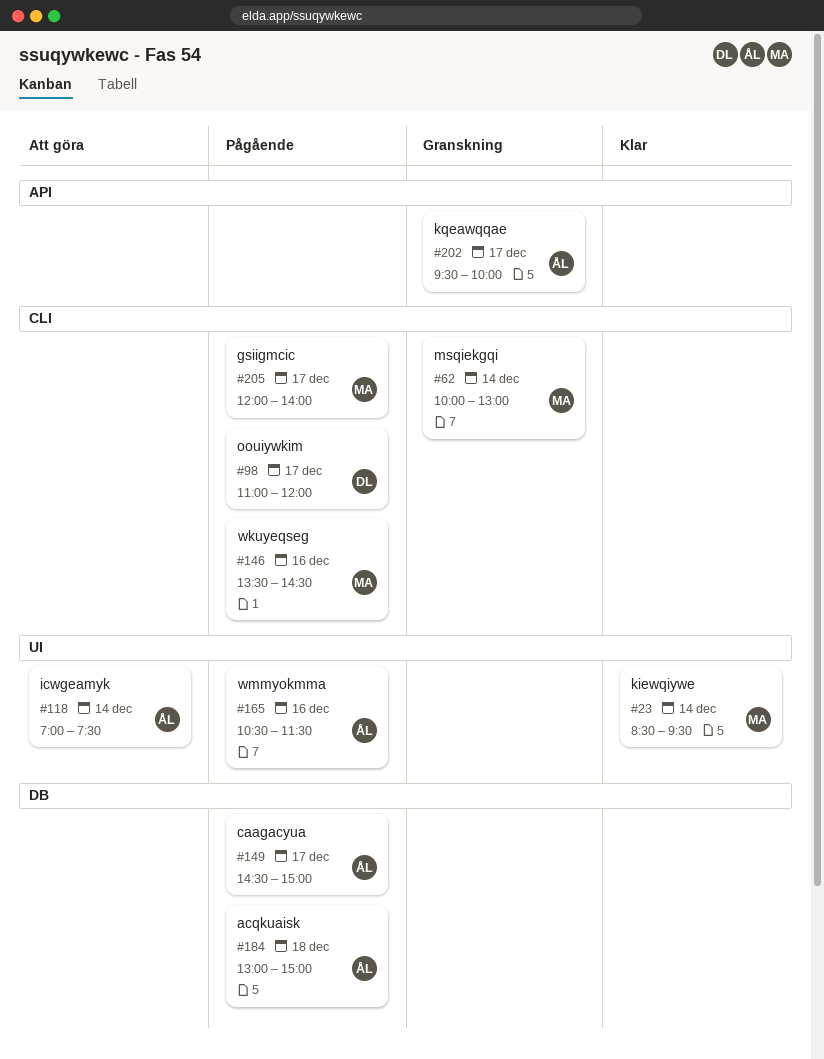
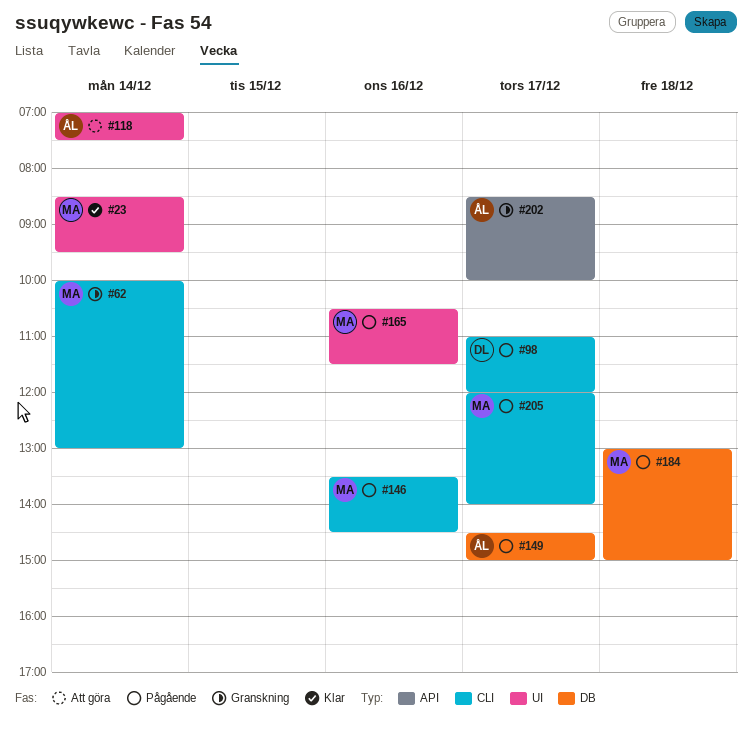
#165, owner: ÅL -> MA
#184, owner: ÅL -> MA
#202, begins: 09:30 -> 08:30

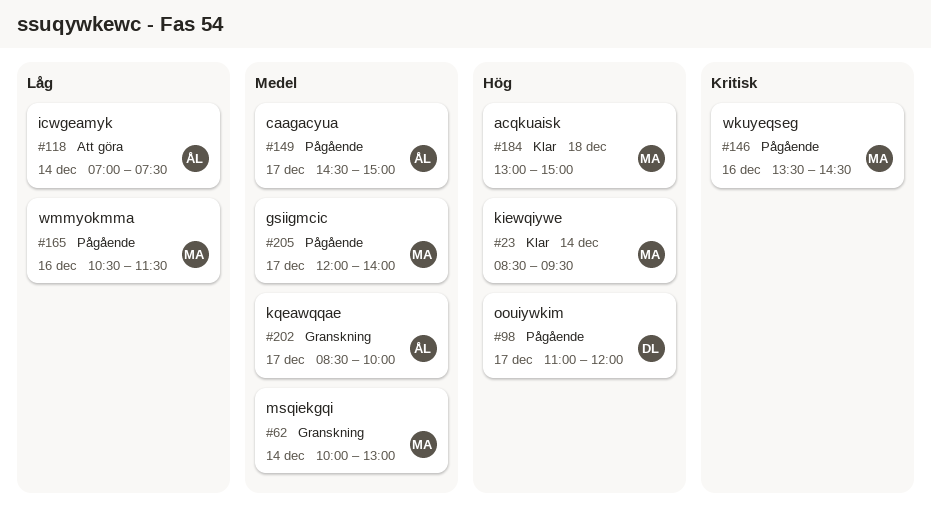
#184, status: Pågående -> Klar

